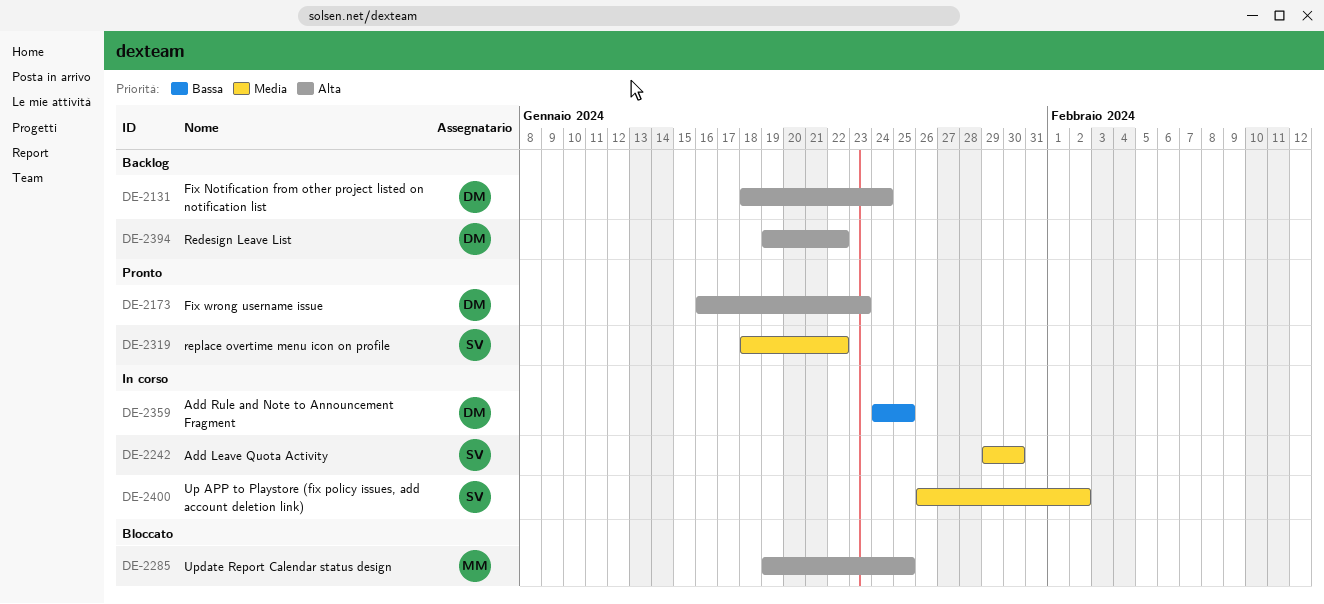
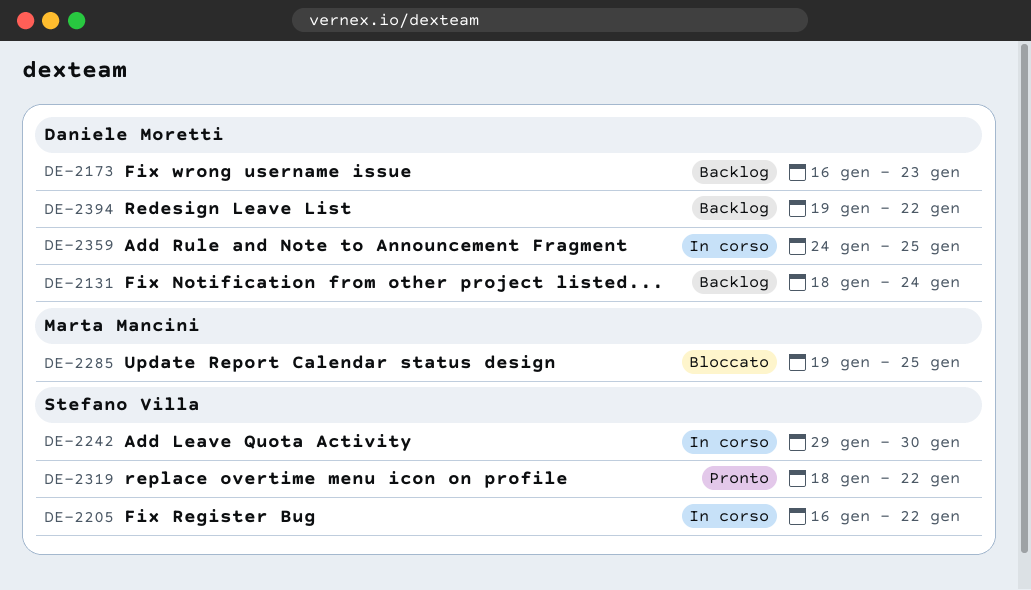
DE-2173, status: Pronto -> Backlog
DE-2205: none -> present
DE-2400: present -> none

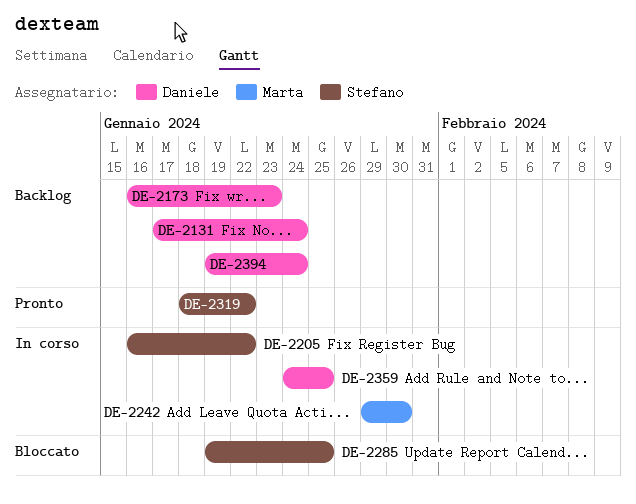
DE-2131, start: Jan 18 -> Jan 17
DE-2242, owner: Stefano Villa -> Marta Mancini
DE-2285, owner: Marta Mancini -> Stefano Villa
DE-2394, due: Jan 22 -> Jan 24

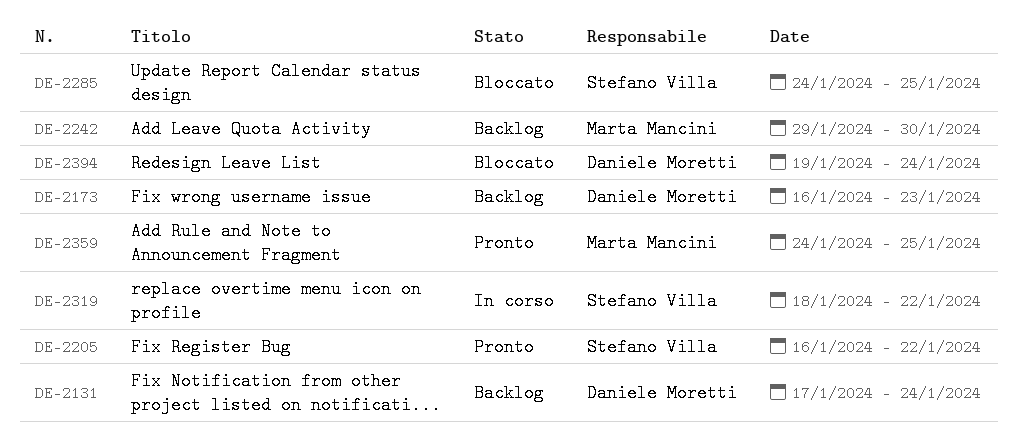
DE-2205, status: In corso -> Pronto
DE-2242, status: In corso -> Backlog
DE-2285, start: Jan 19 -> Jan 24
DE-2319, status: Pronto -> In corso
DE-2359, status: In corso -> Pronto
DE-2359, owner: Daniele Moretti -> Marta Mancini
DE-2394, status: Backlog -> Bloccato

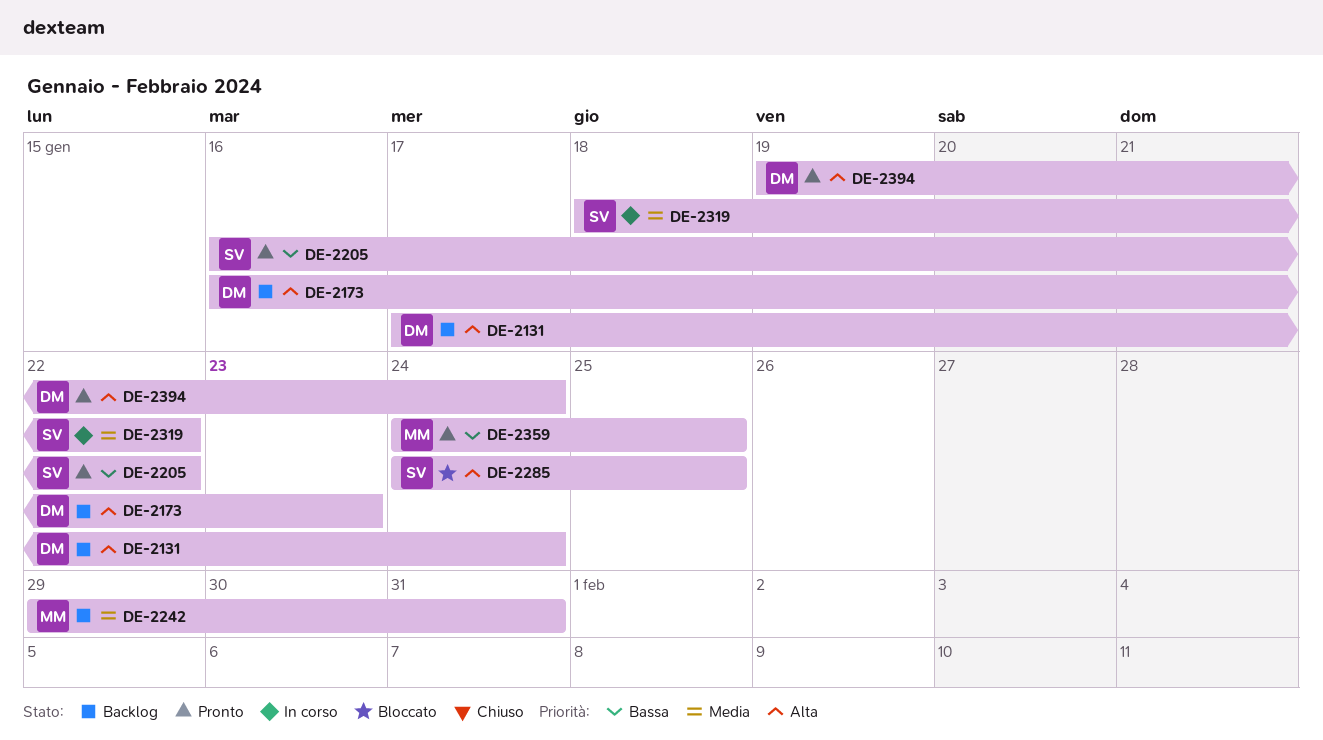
DE-2242, due: Jan 30 -> Jan 31
DE-2394, status: Bloccato -> Pronto

